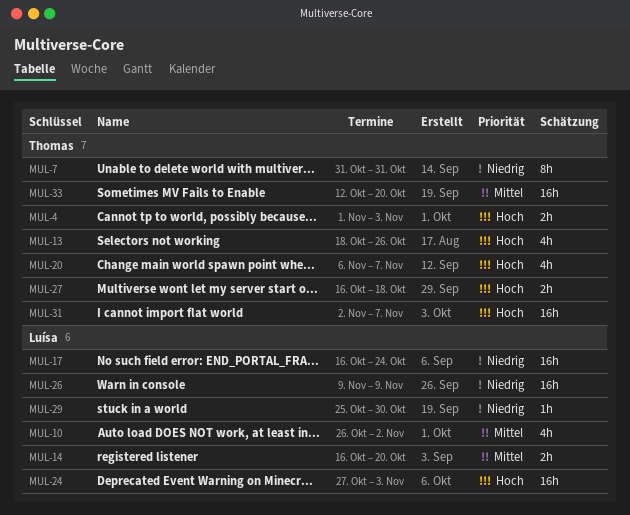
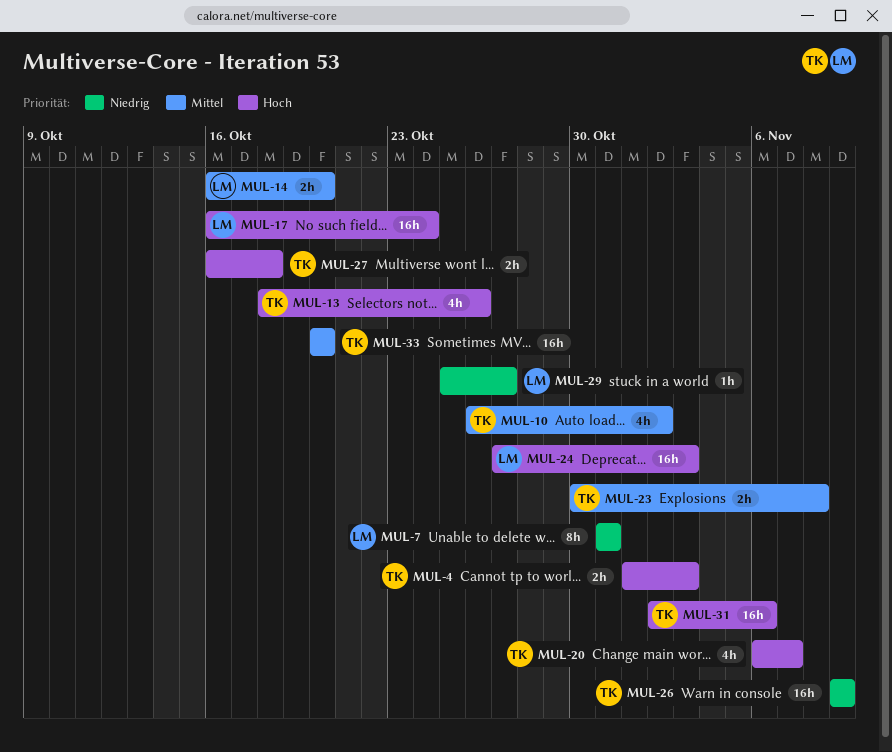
MUL-7, owner: Thomas -> Luísa
MUL-10, owner: Luísa -> Thomas
MUL-17, priority: Niedrig -> Hoch
MUL-23: none -> present
MUL-26, owner: Luísa -> Thomas
MUL-29, due: Oct 30 -> Oct 27
MUL-31, due: Nov 7 -> Nov 6
MUL-33, start: Oct 12 -> Oct 20

